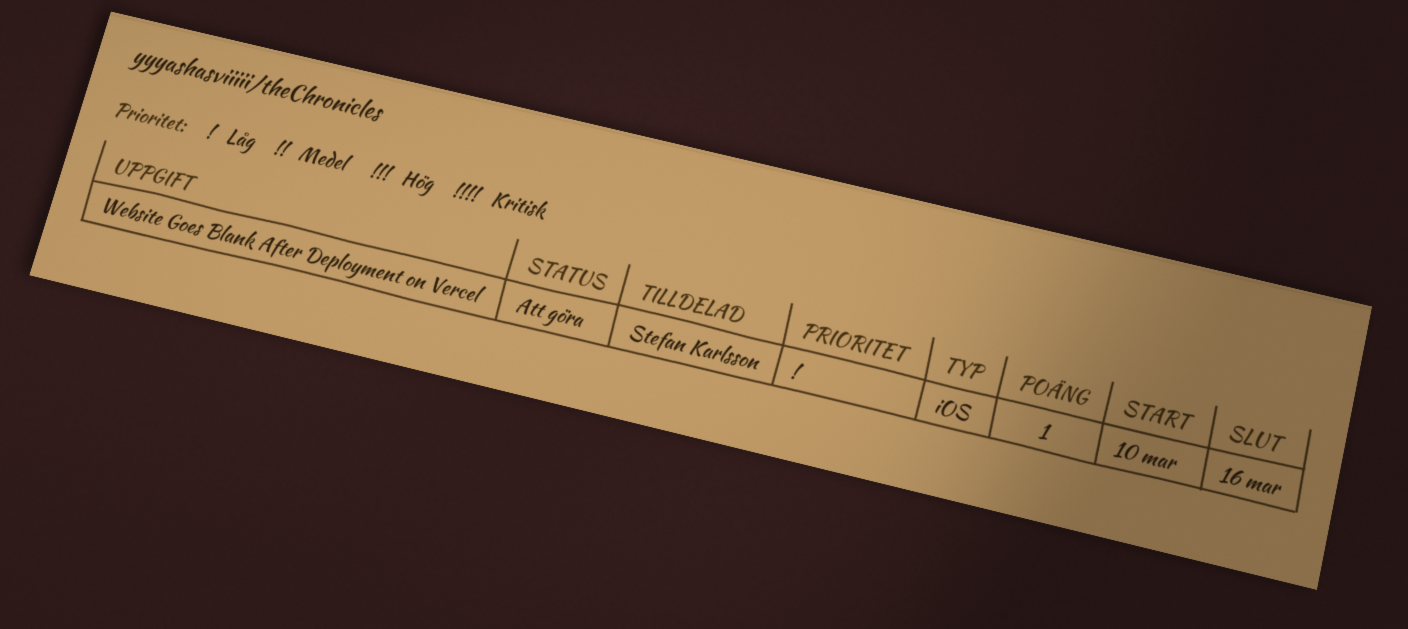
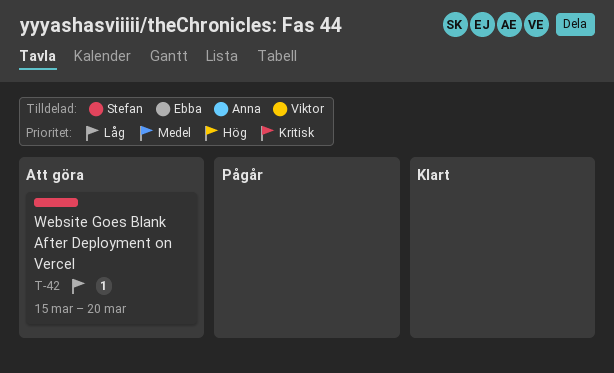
Website Goes Blank After Deployment on Vercel, start: Mar 10 -> Mar 15
Website Goes Blank After Deployment on Vercel, due: Mar 16 -> Mar 20

